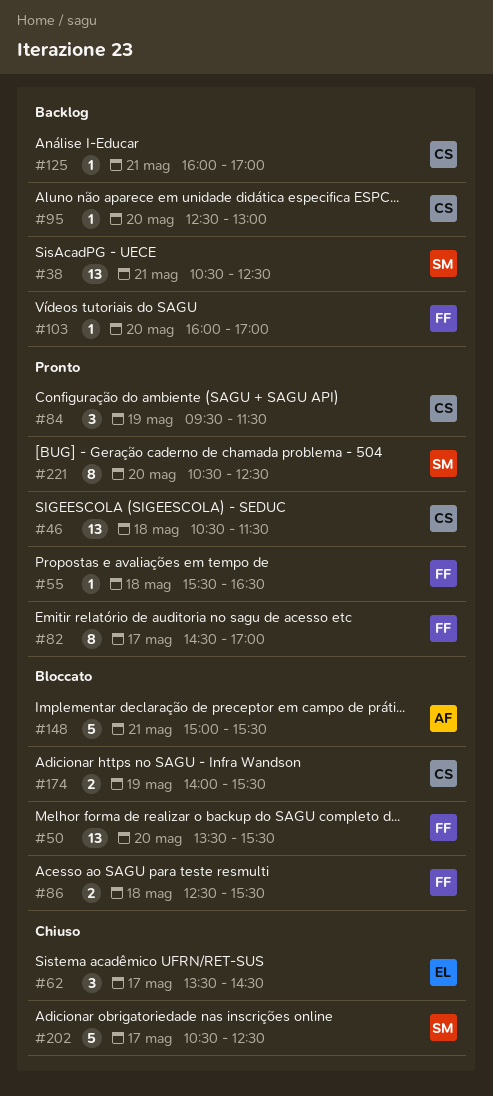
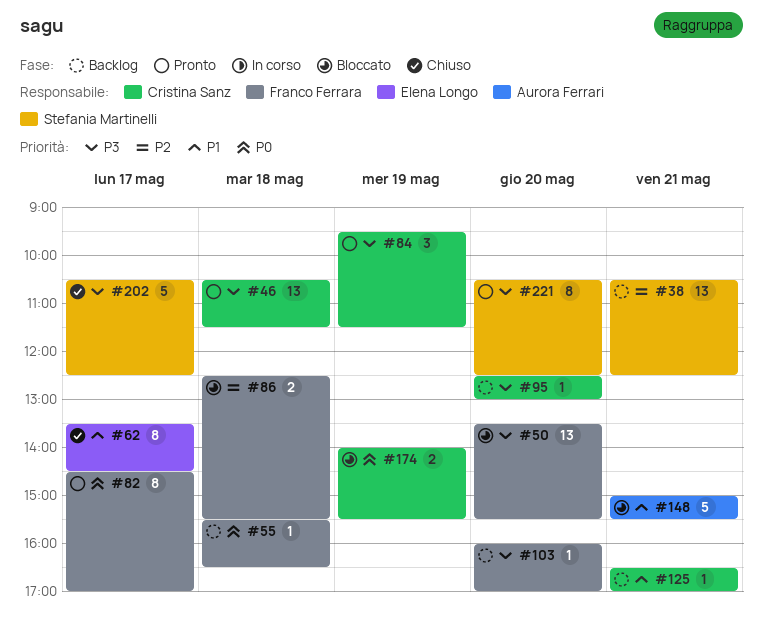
#55, status: Pronto -> Backlog
#62, estimate: 3 -> 8
#125, begins: 16:00 -> 16:30

